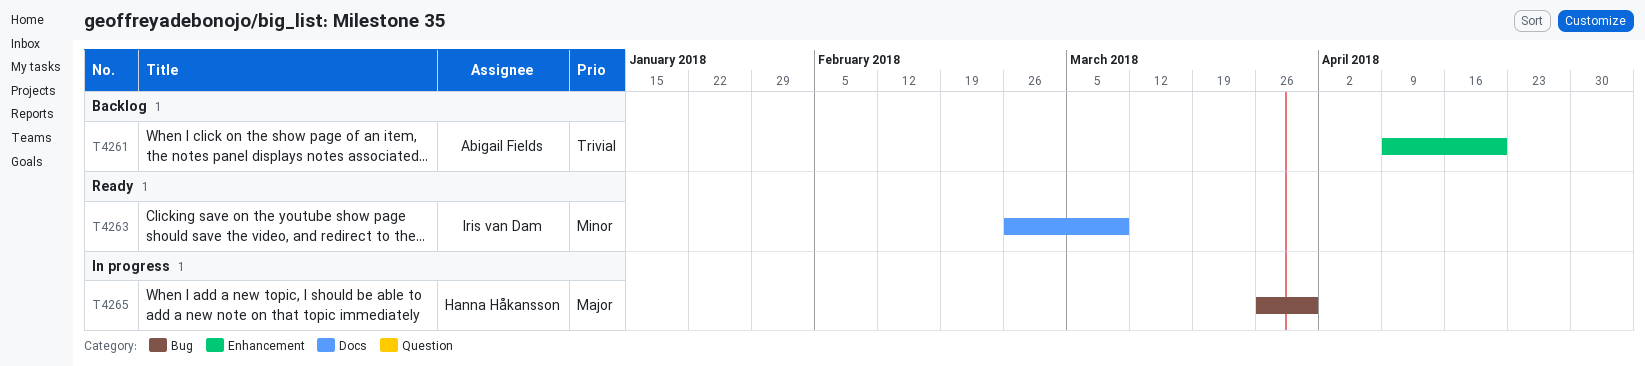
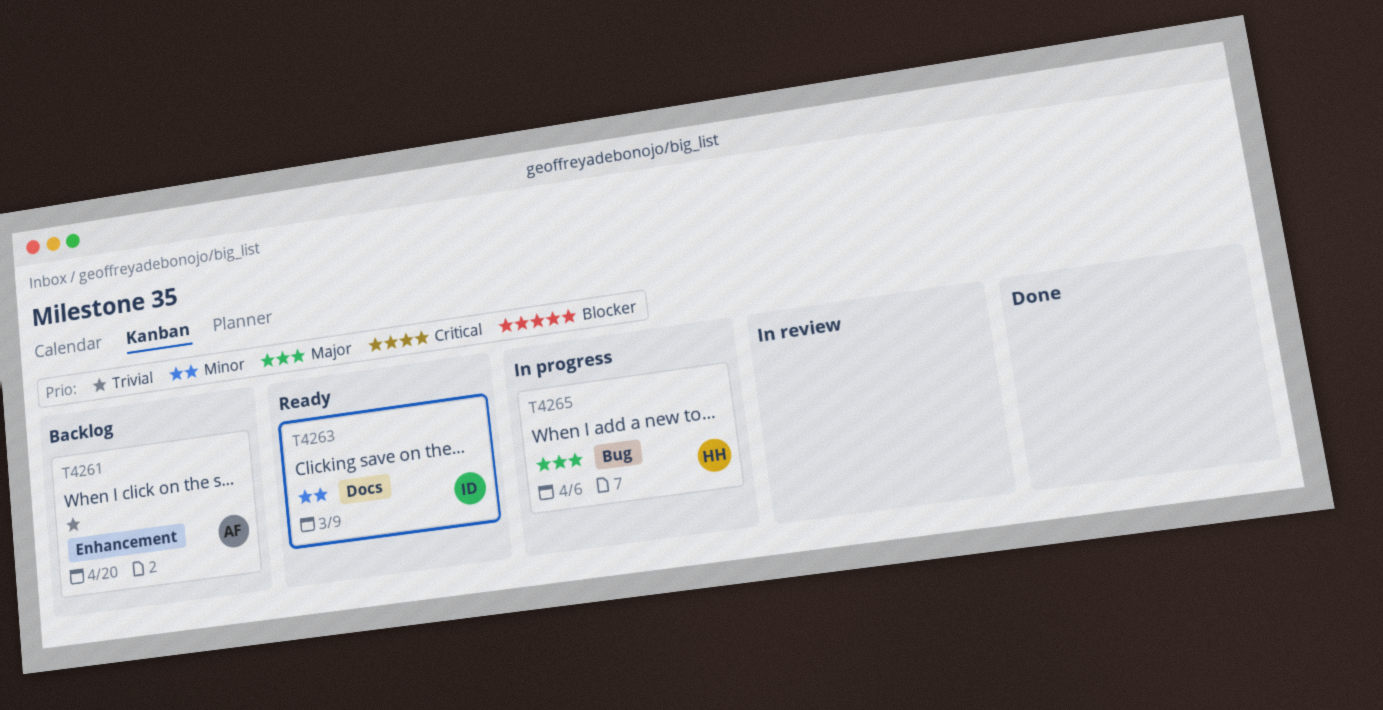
T4265, due: Mar 30 -> Apr 6

